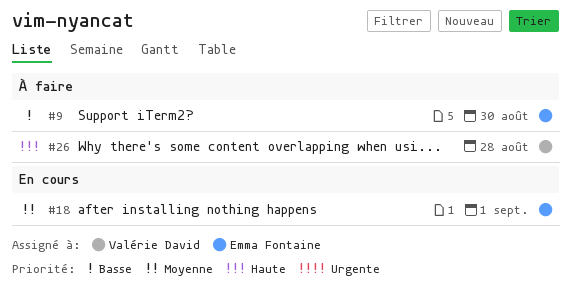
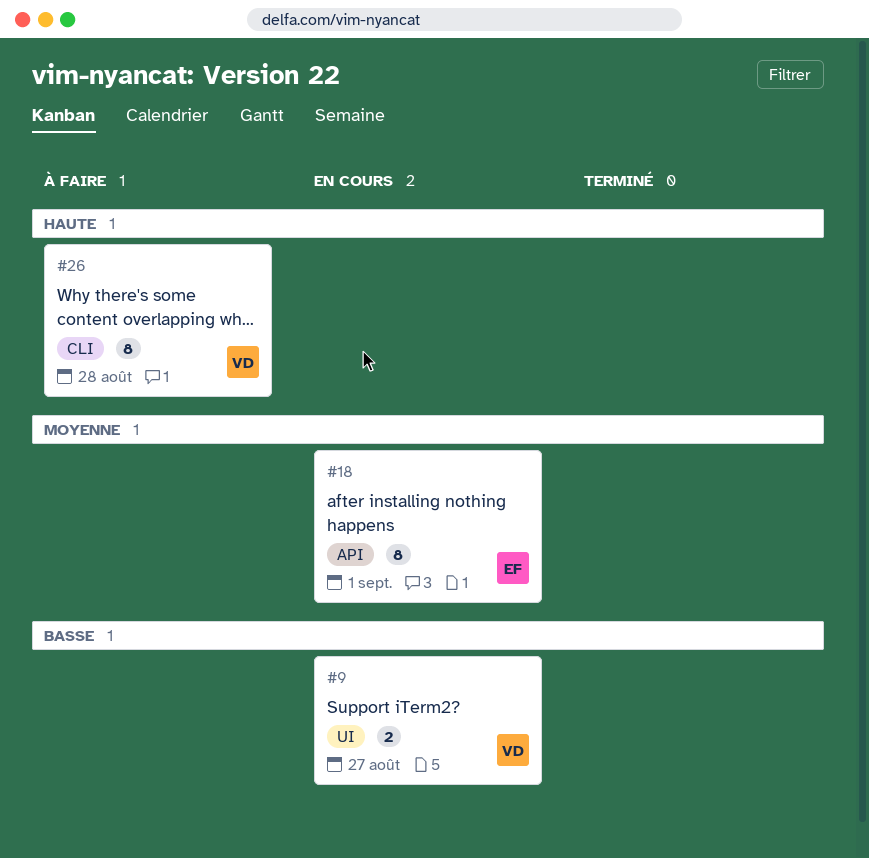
#9, status: À faire -> En cours
#9, owner: Emma Fontaine -> Valérie David
#9, due: Aug 30 -> Aug 27

